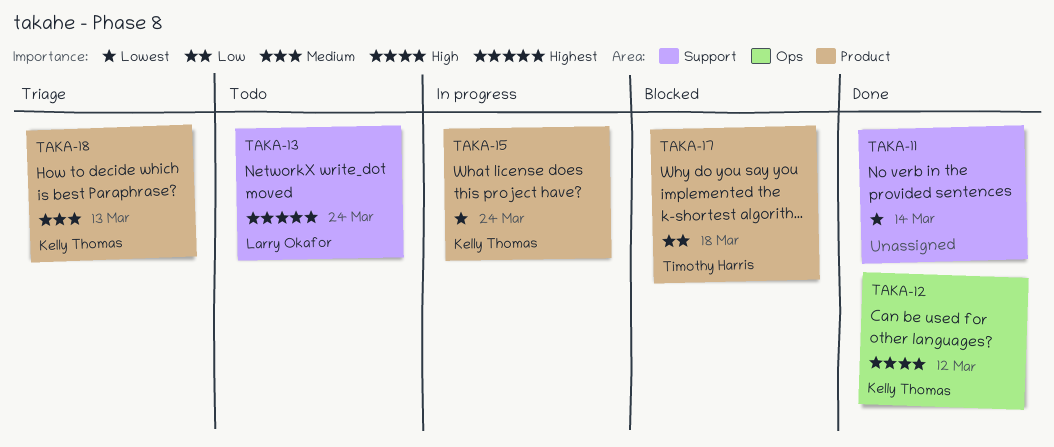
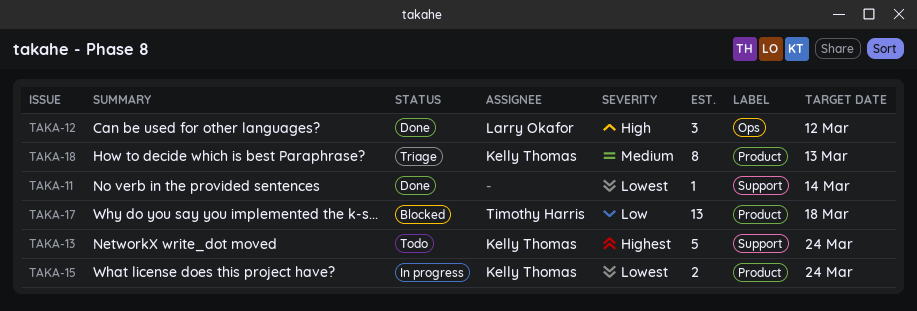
TAKA-12, owner: Kelly Thomas -> Larry Okafor
TAKA-13, owner: Larry Okafor -> Kelly Thomas

